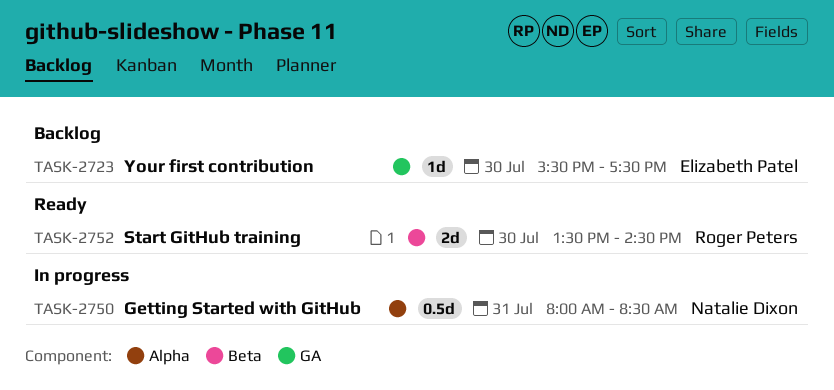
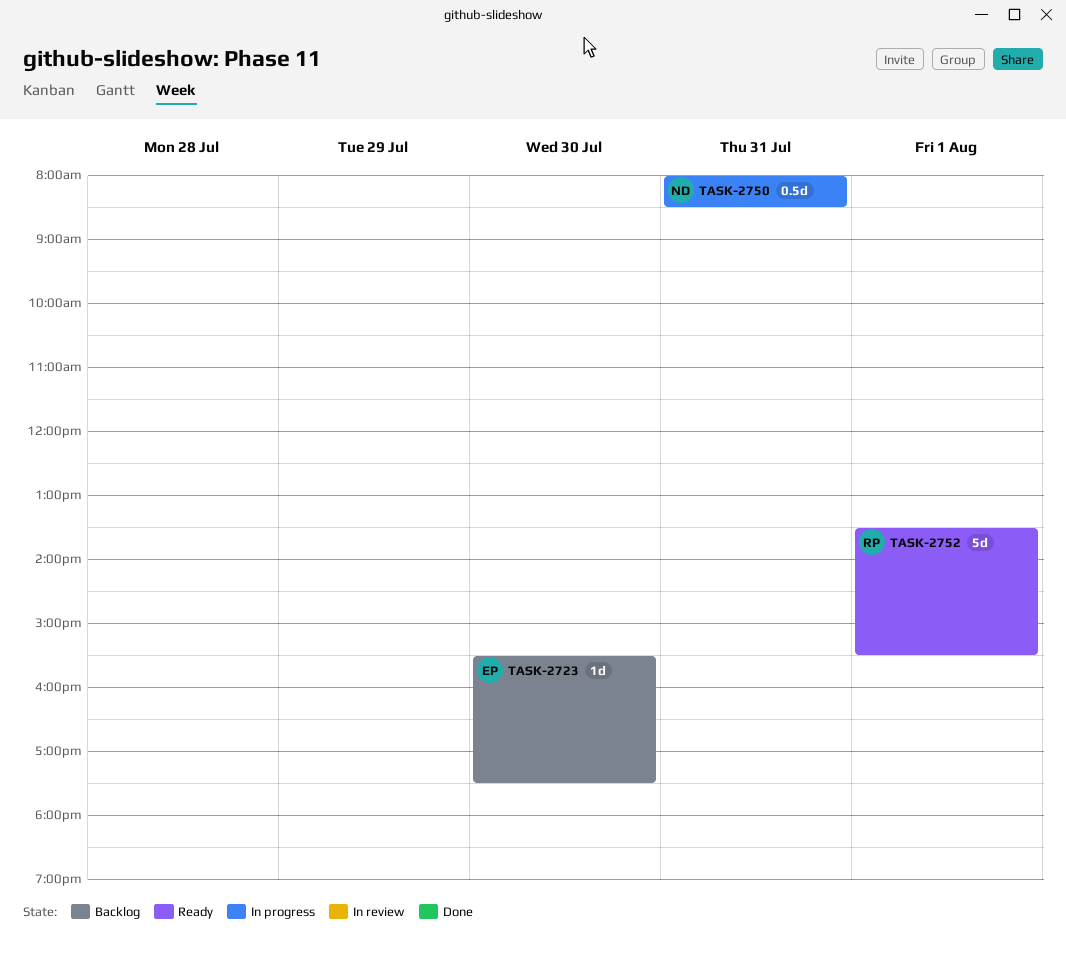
TASK-2752, estimate: 2d -> 5d
TASK-2752, day: Jul 30 -> Aug 1
TASK-2752, ends: 14:30 -> 15:30

